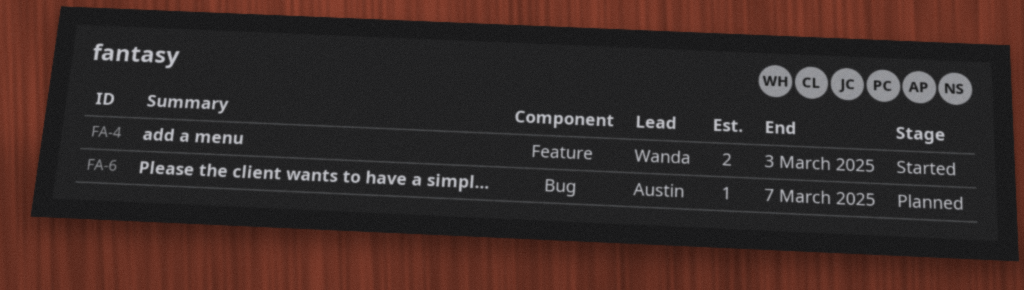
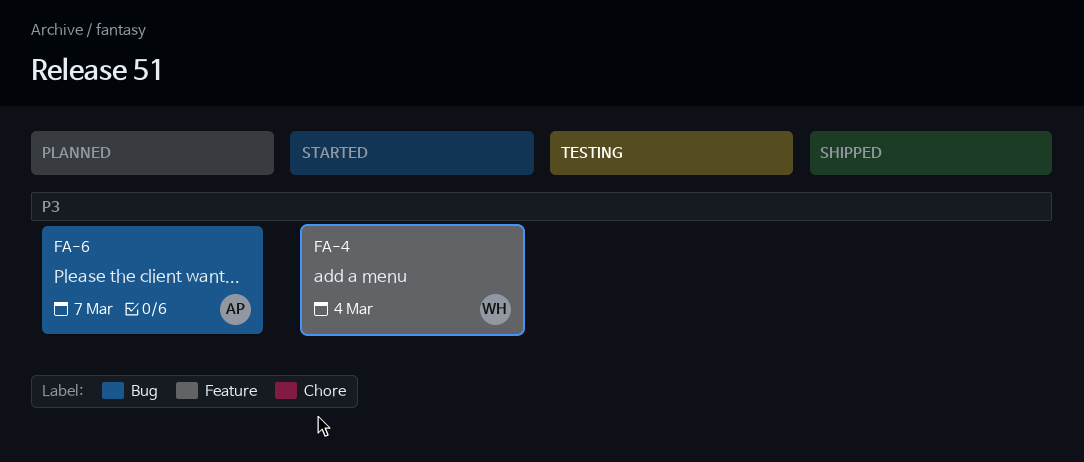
FA-4, due: Mar 3 -> Mar 4

